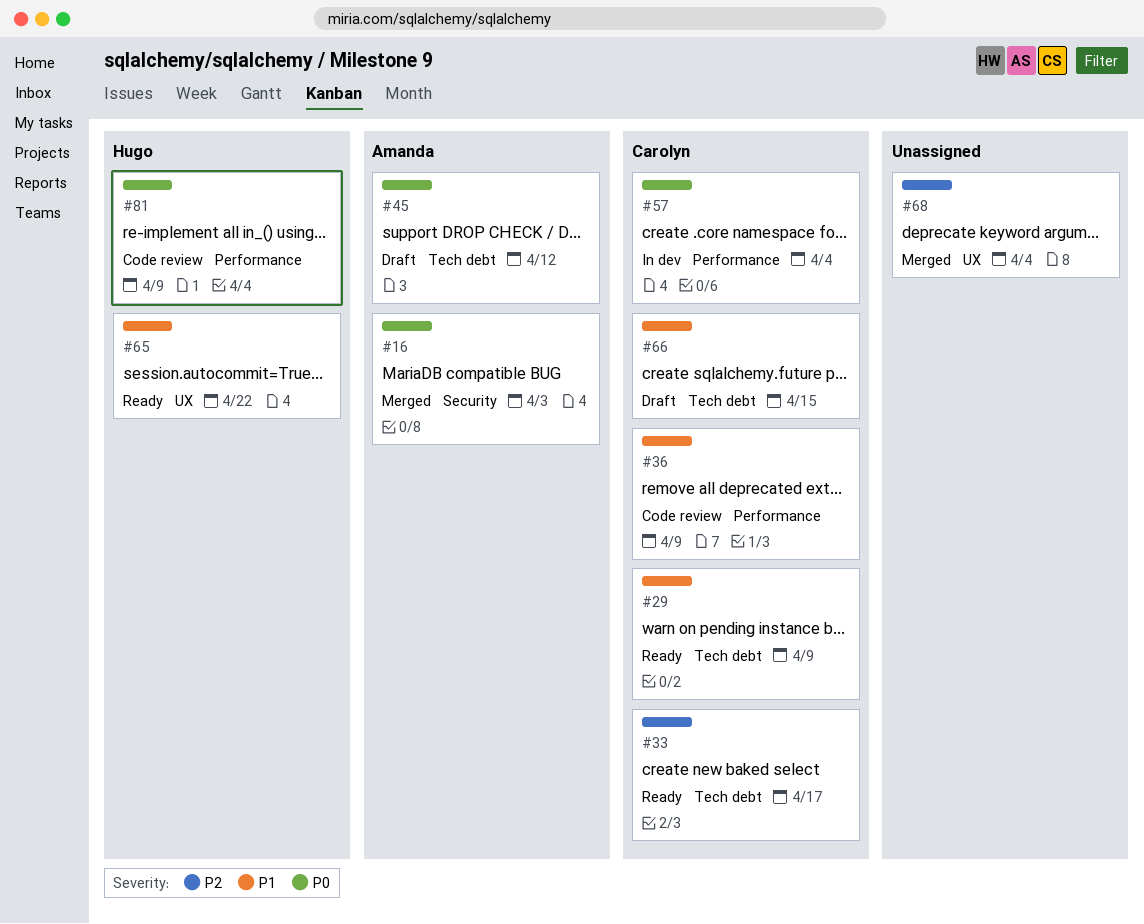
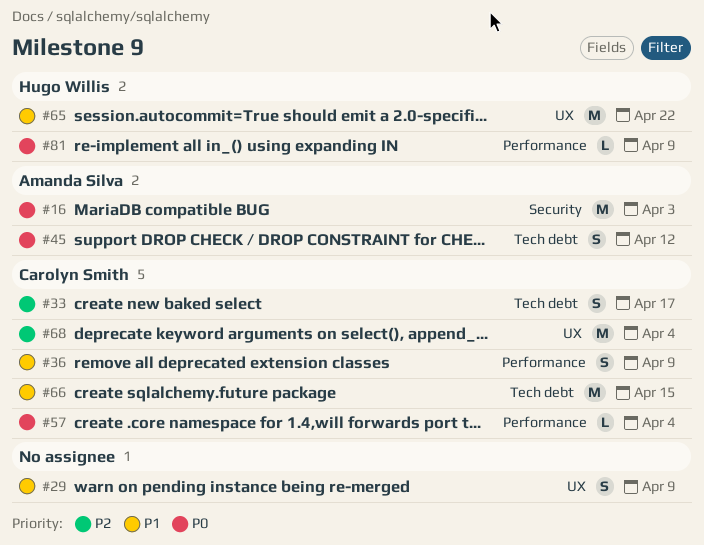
#29, owner: Carolyn Smith -> none
#29, label: Tech debt -> UX
#68, owner: none -> Carolyn Smith

